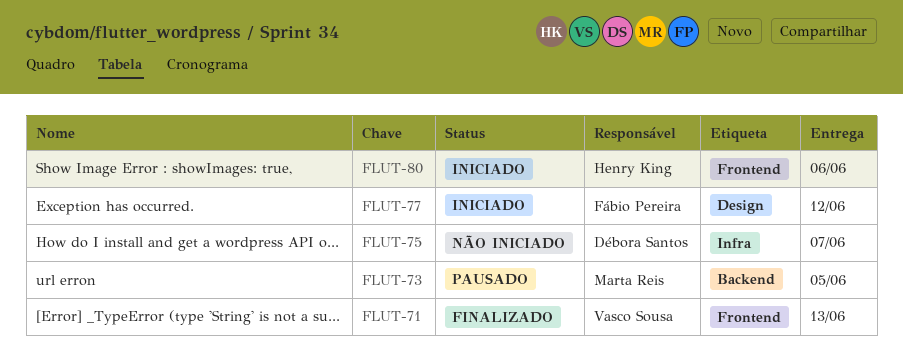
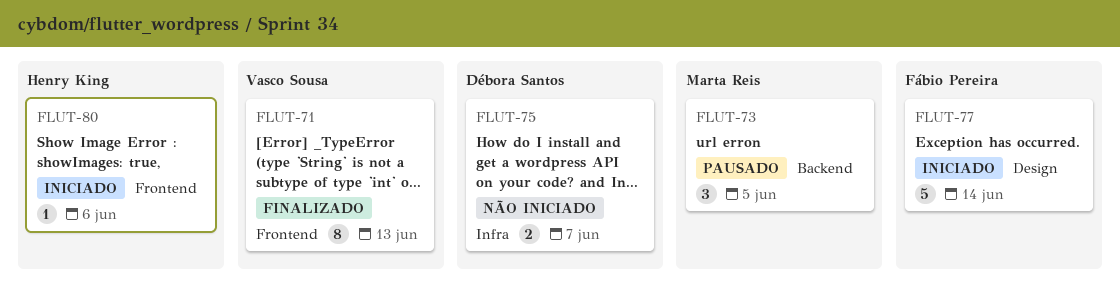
FLUT-77, due: Jun 12 -> Jun 14

